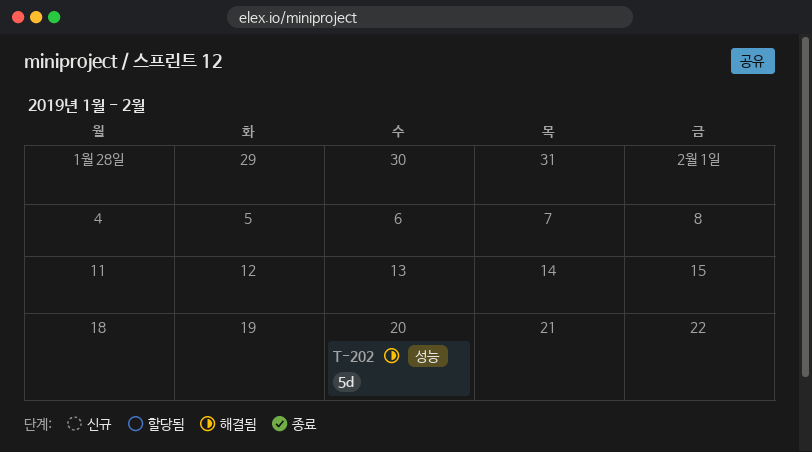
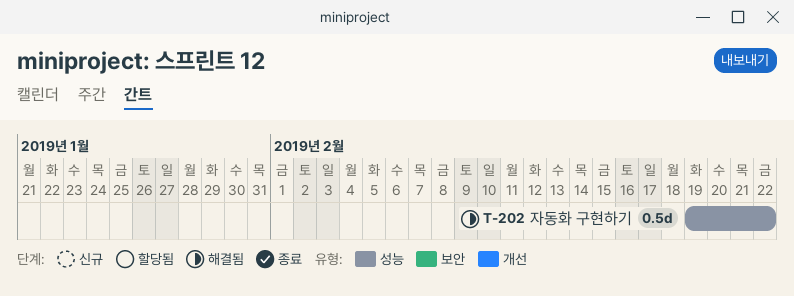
T-202, estimate: 5d -> 0.5d
T-202, due: Feb 20 -> Feb 22

